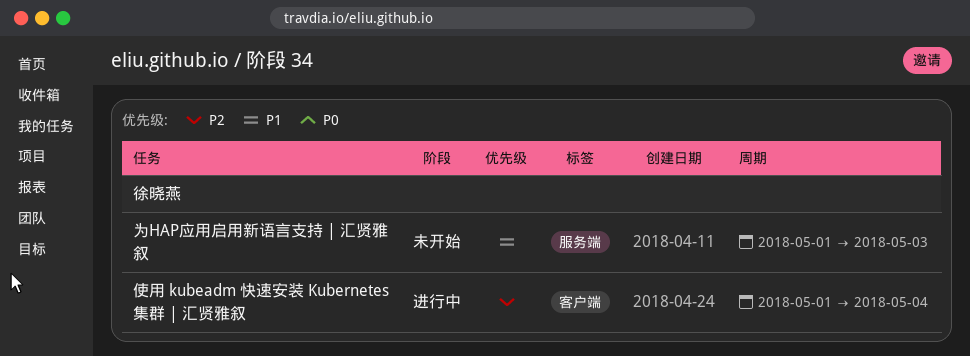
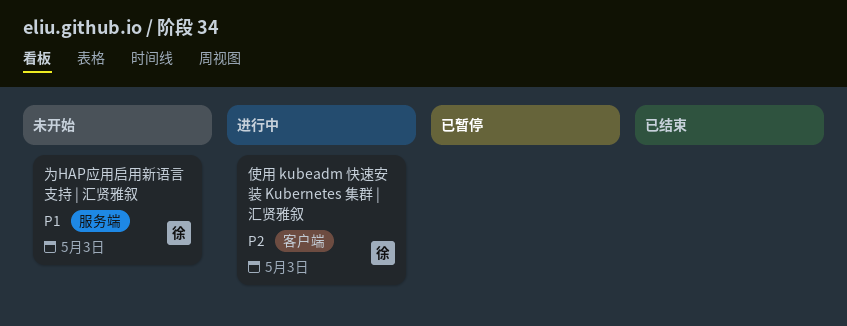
使用 kubeadm 快速安装 Kubernetes 集群 | 汇贤雅叙, due: May 4 -> May 3

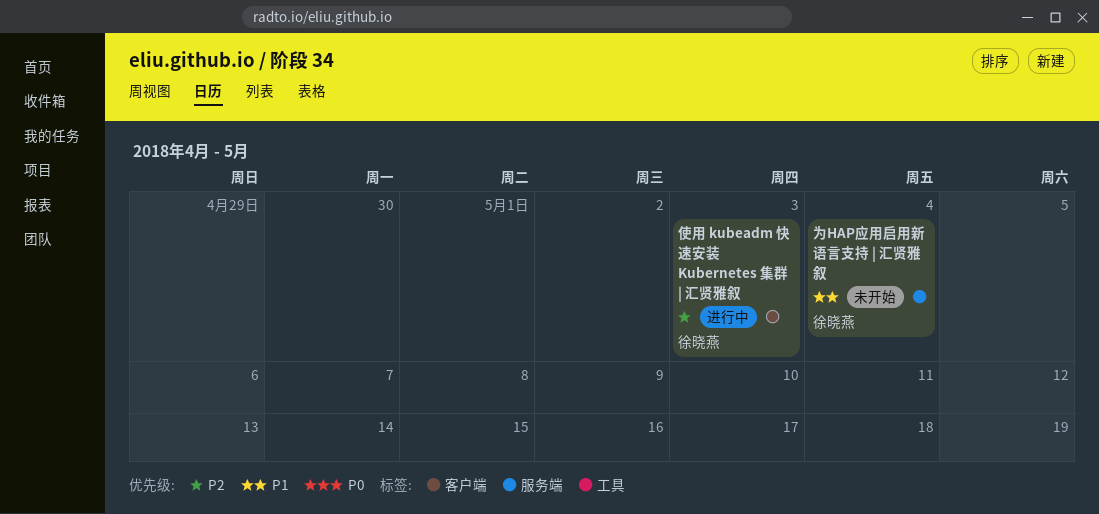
为HAP应用启用新语言支持 | 汇贤雅叙, due: May 3 -> May 4

